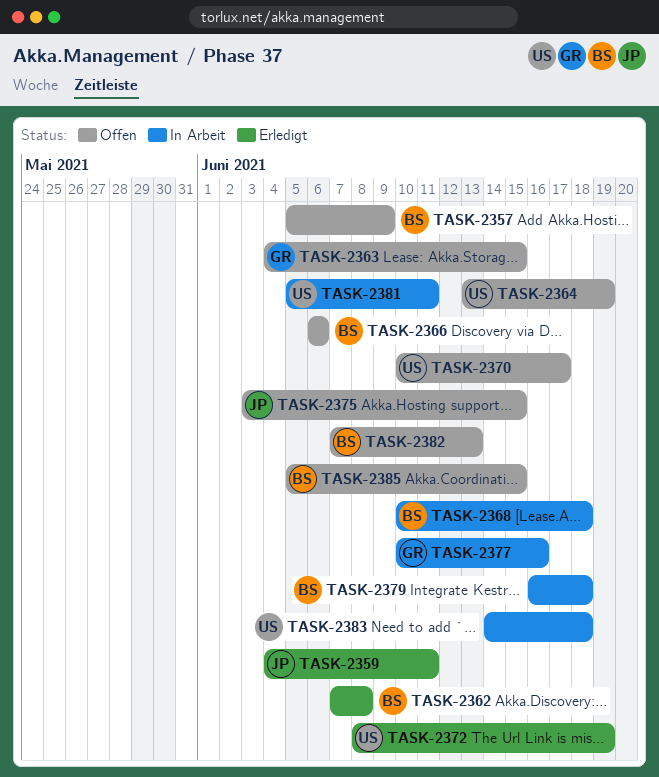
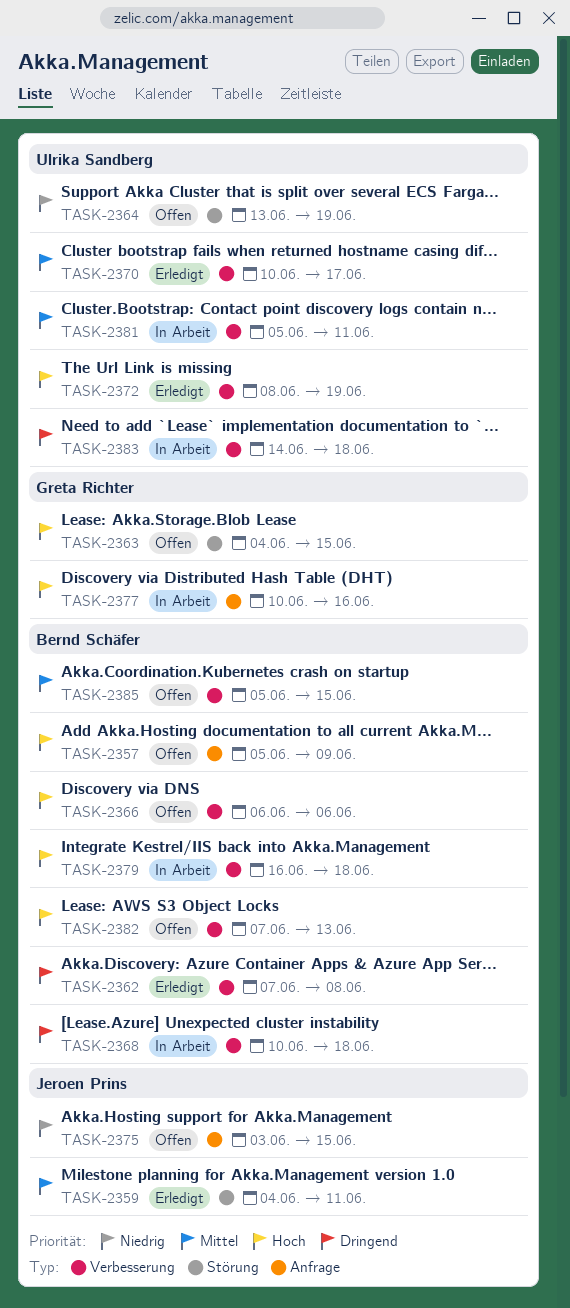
TASK-2370, status: Offen -> Erledigt

